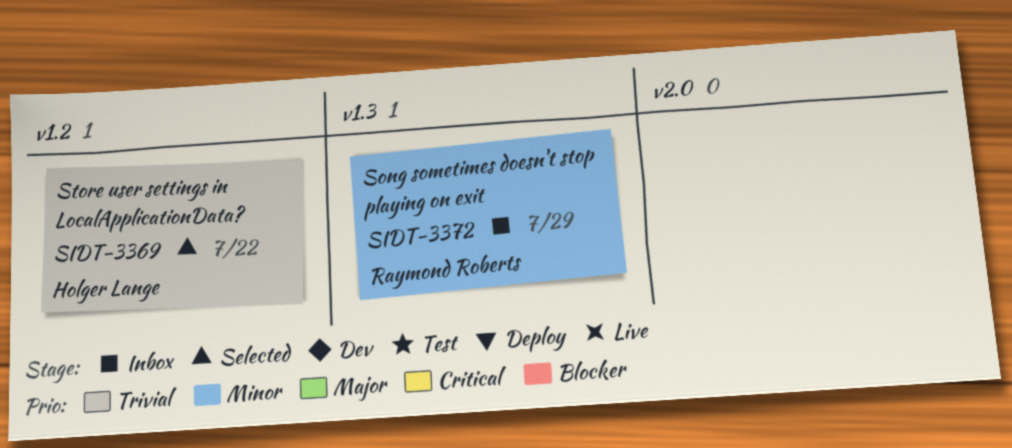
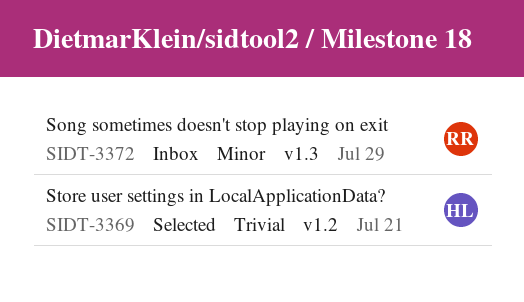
SIDT-3369, due: Jul 22 -> Jul 21

